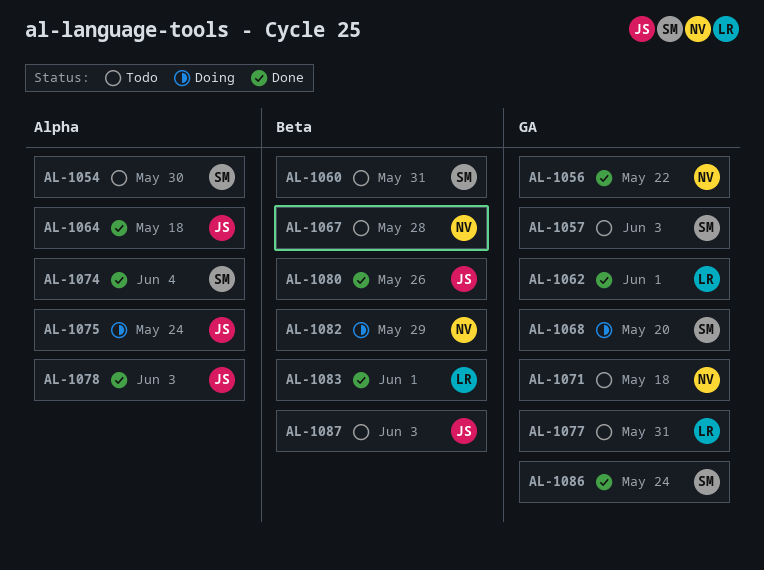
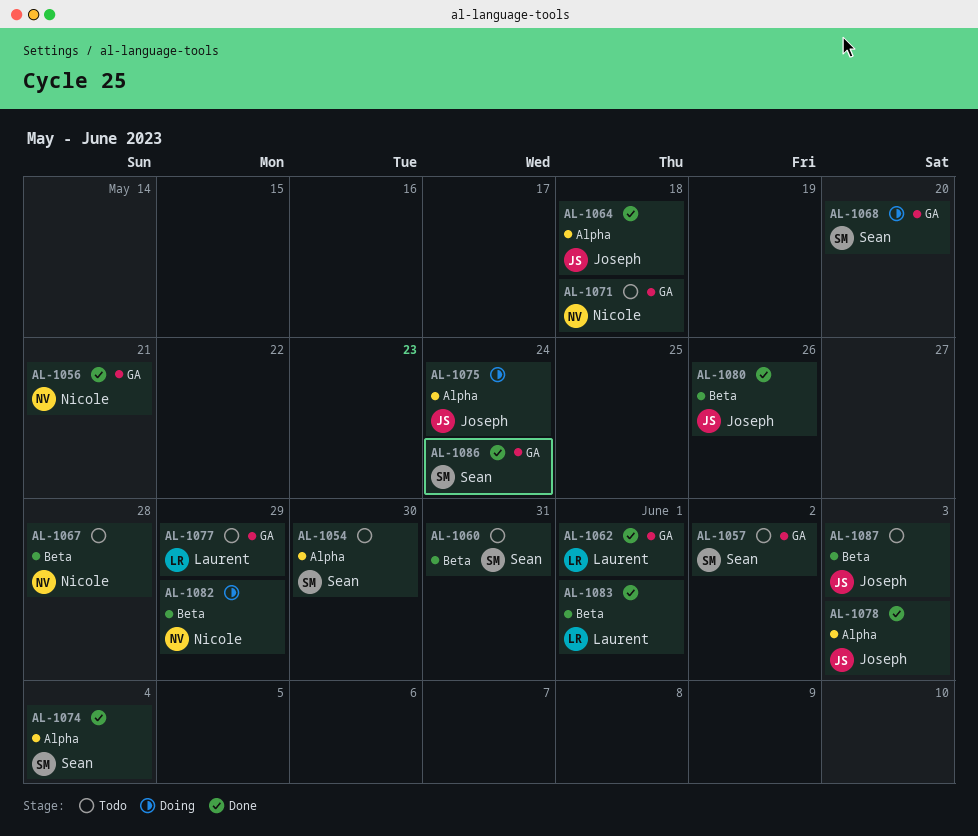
AL-1056, due: May 22 -> May 21
AL-1057, due: Jun 3 -> Jun 2
AL-1077, due: May 31 -> May 29

